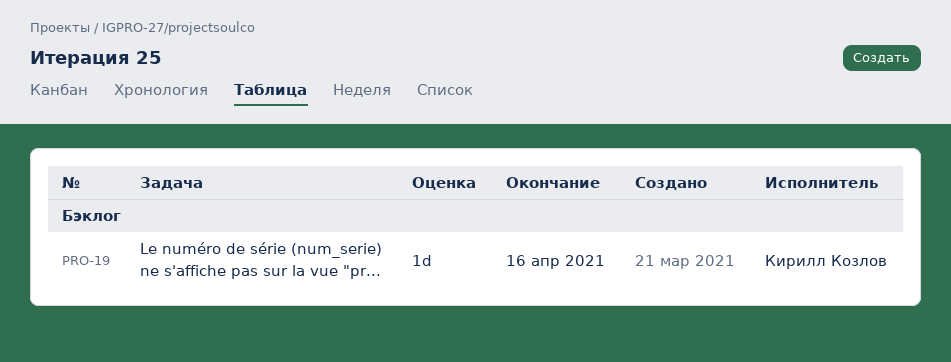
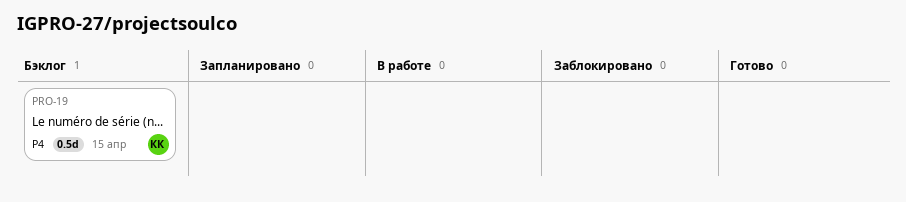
PRO-19, estimate: 1d -> 0.5d
PRO-19, due: Apr 16 -> Apr 15

